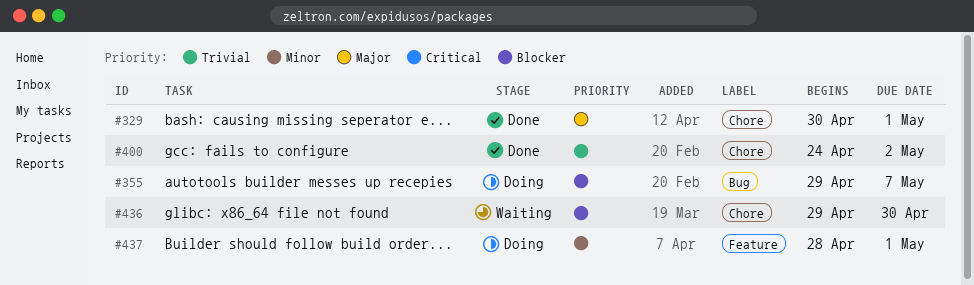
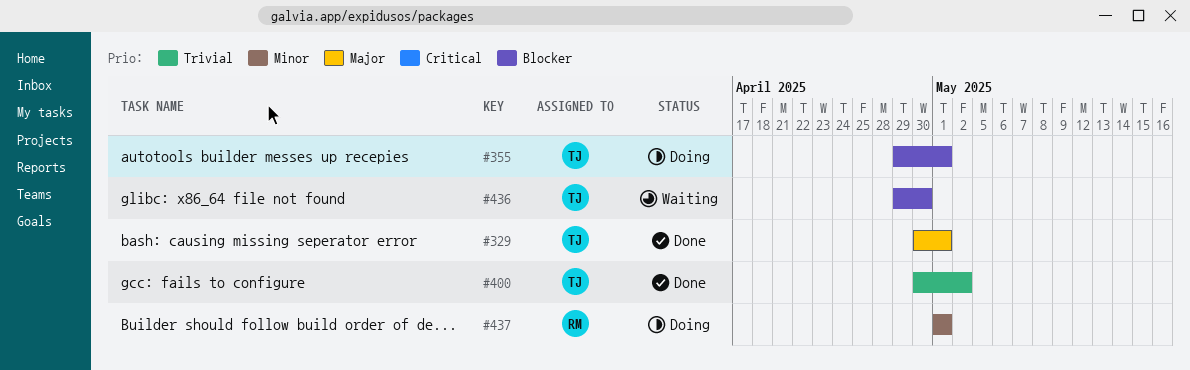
#355, due: May 7 -> May 1
#400, start: Apr 24 -> Apr 30
#437, start: Apr 28 -> May 1

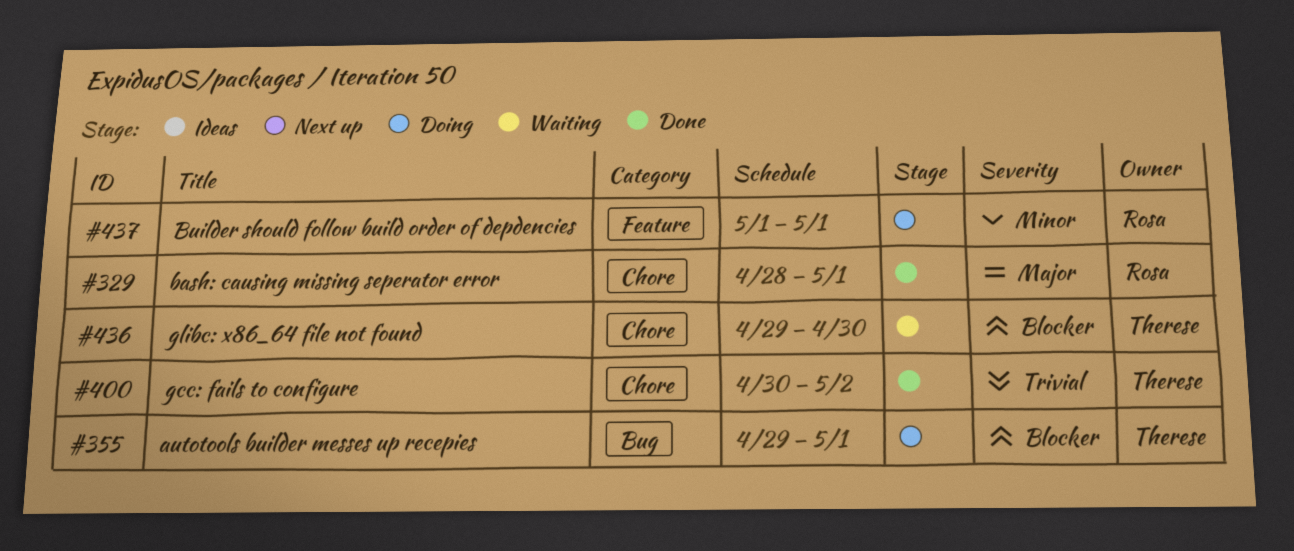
#329, owner: Therese -> Rosa
#329, start: Apr 30 -> Apr 28

